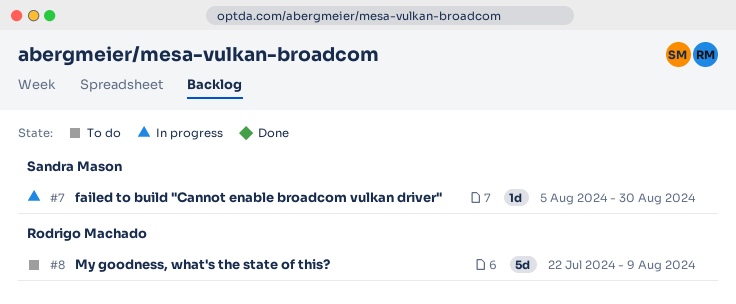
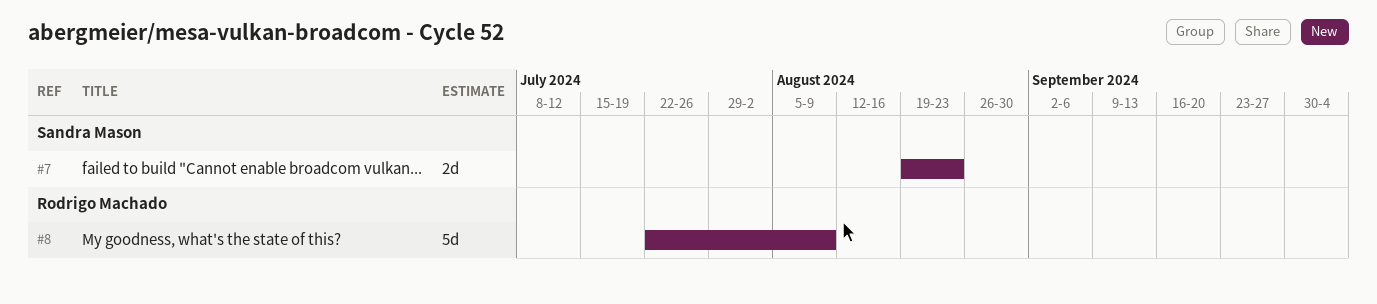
#7, estimate: 1d -> 2d
#7, start: Aug 5 -> Aug 19
#7, due: Aug 30 -> Aug 23

